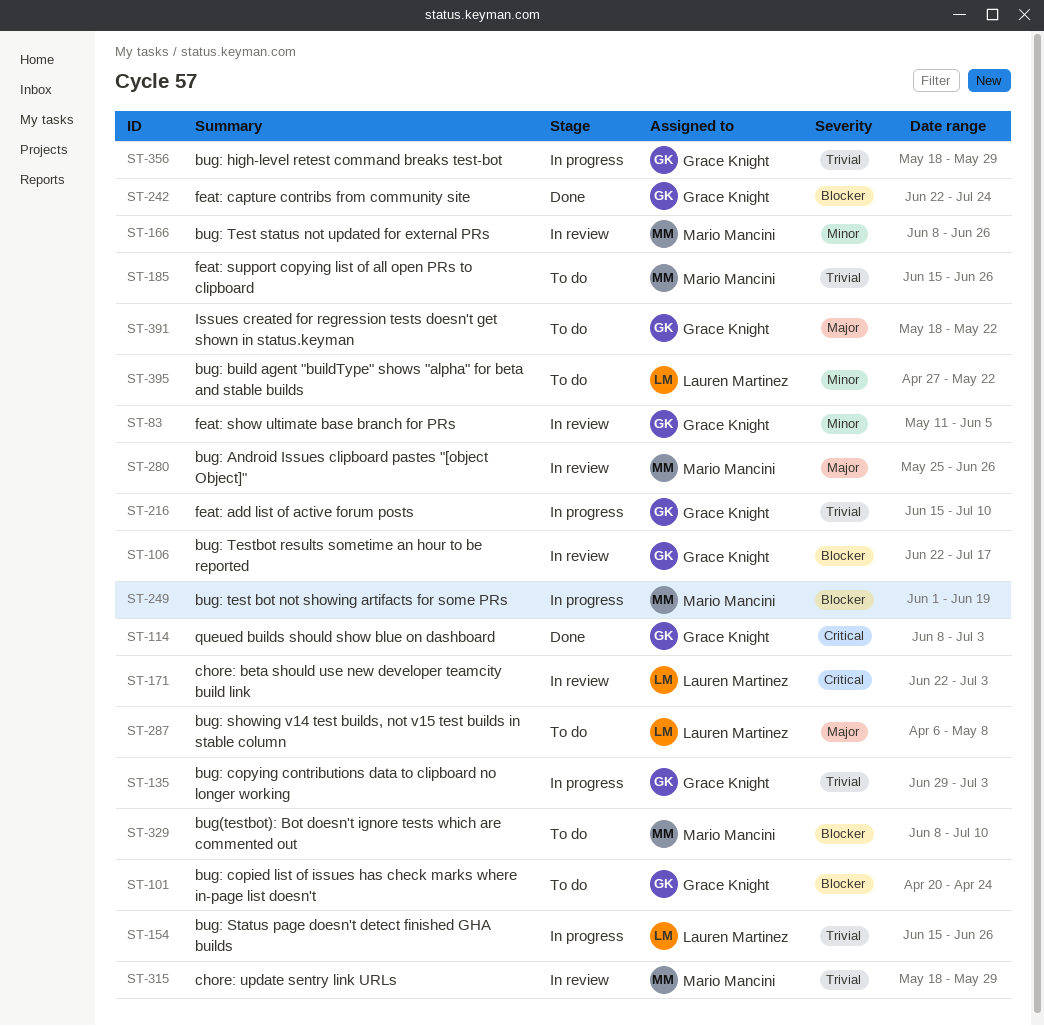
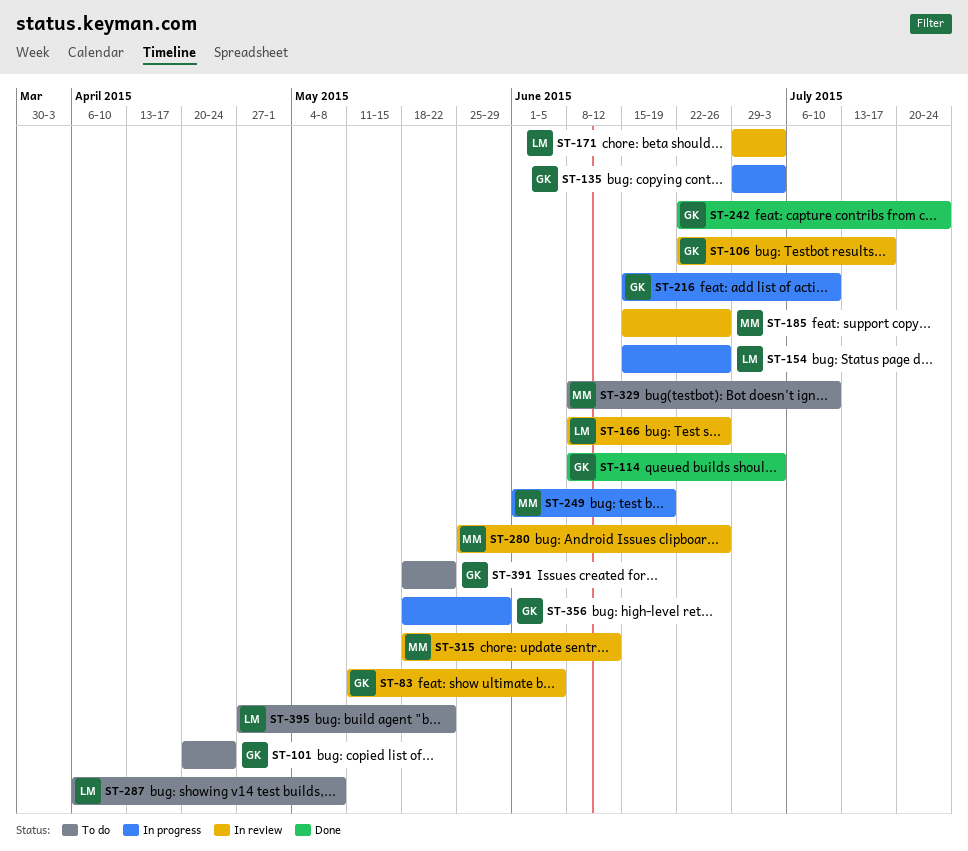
ST-166, owner: Mario Mancini -> Lauren Martinez
ST-171, start: Jun 22 -> Jun 29
ST-185, status: To do -> In review
ST-315, due: May 29 -> Jun 12

